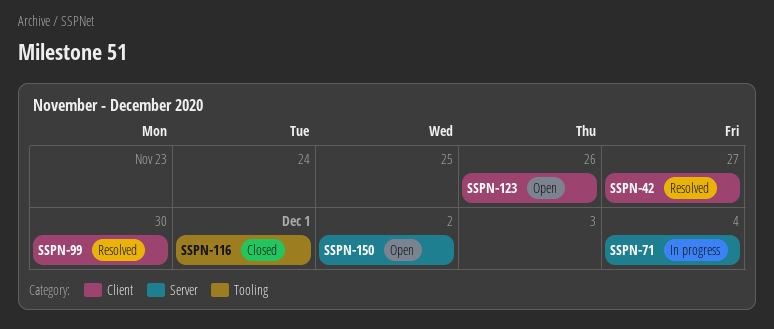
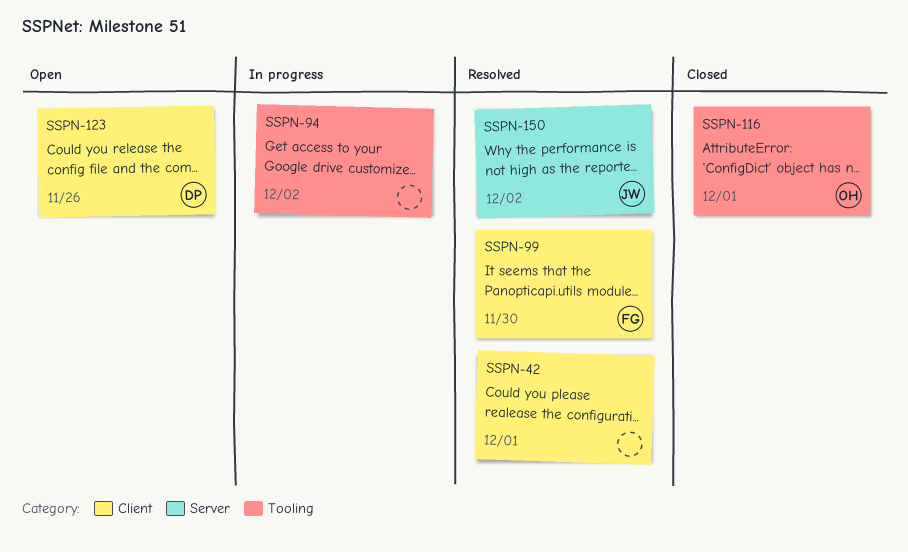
SSPN-42, due: Nov 27 -> Dec 1
SSPN-71: present -> none
SSPN-94: none -> present
SSPN-150, status: Open -> Resolved

